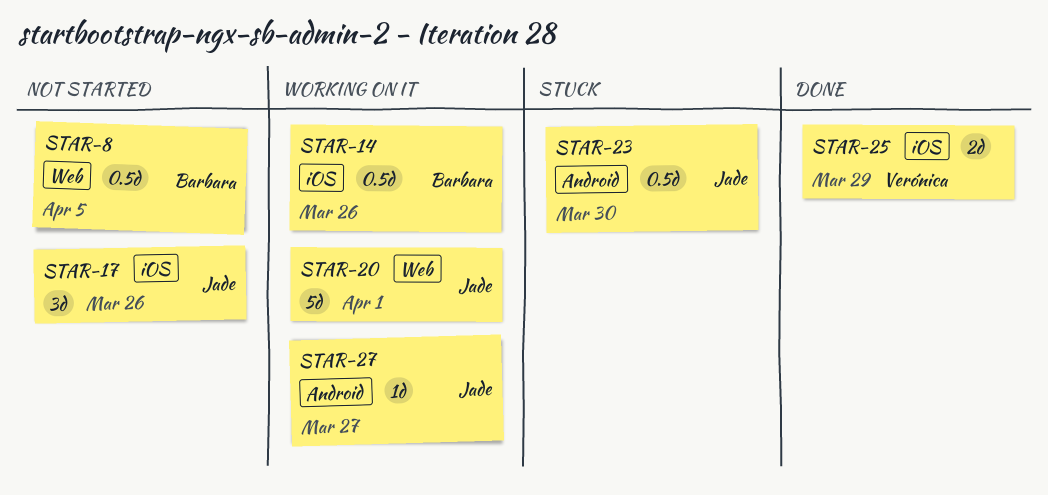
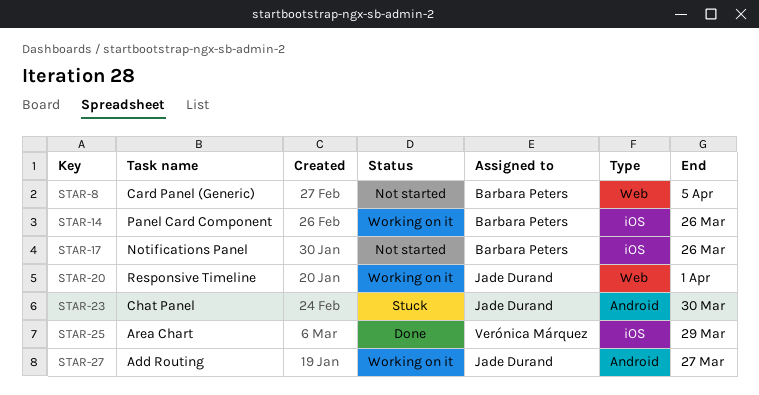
STAR-17, owner: Jade Durand -> Barbara Peters

